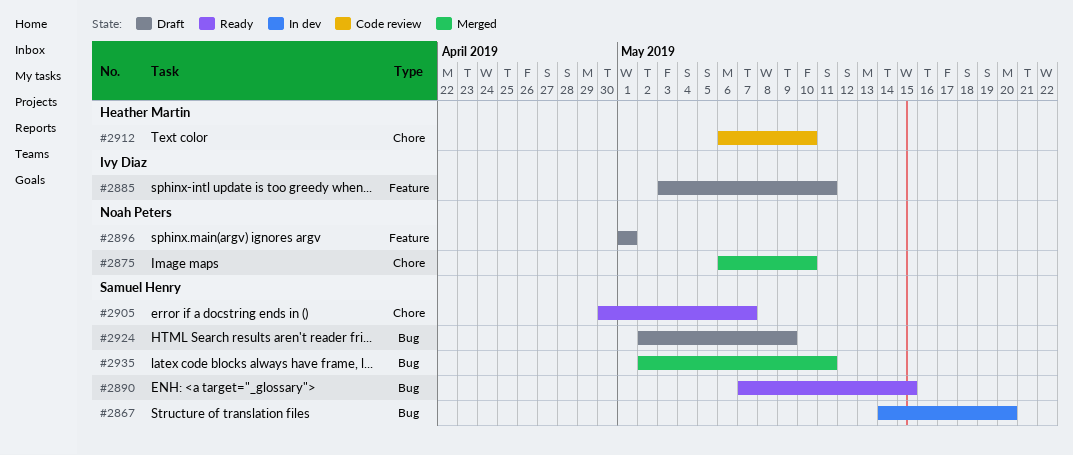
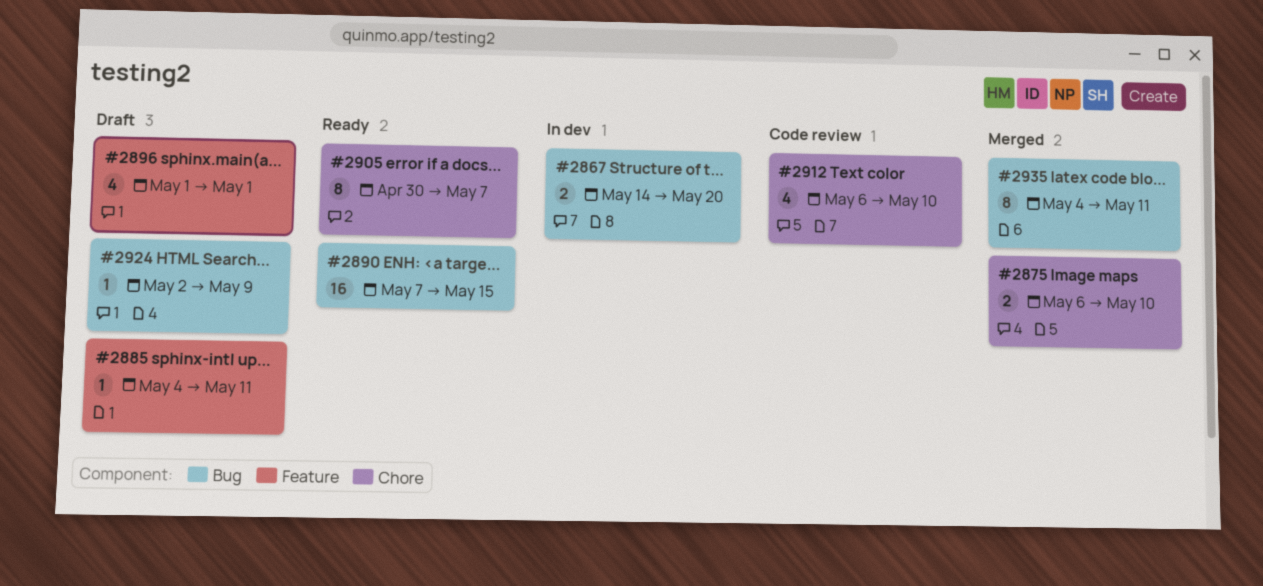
#2885, start: May 3 -> May 4
#2935, start: May 2 -> May 4

